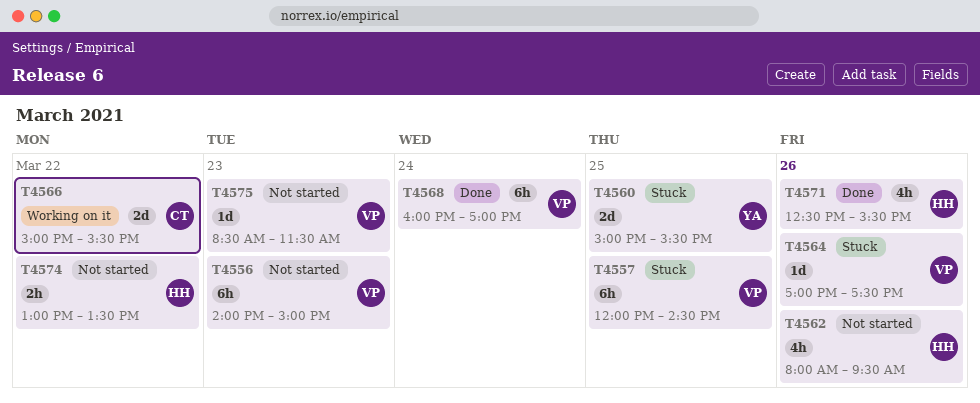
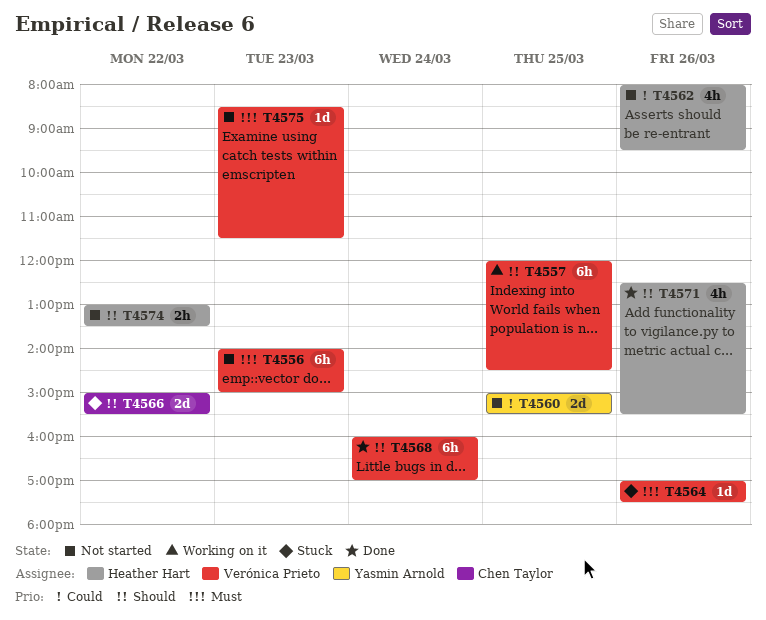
T4557, status: Stuck -> Working on it
T4560, status: Stuck -> Not started
T4566, status: Working on it -> Stuck

